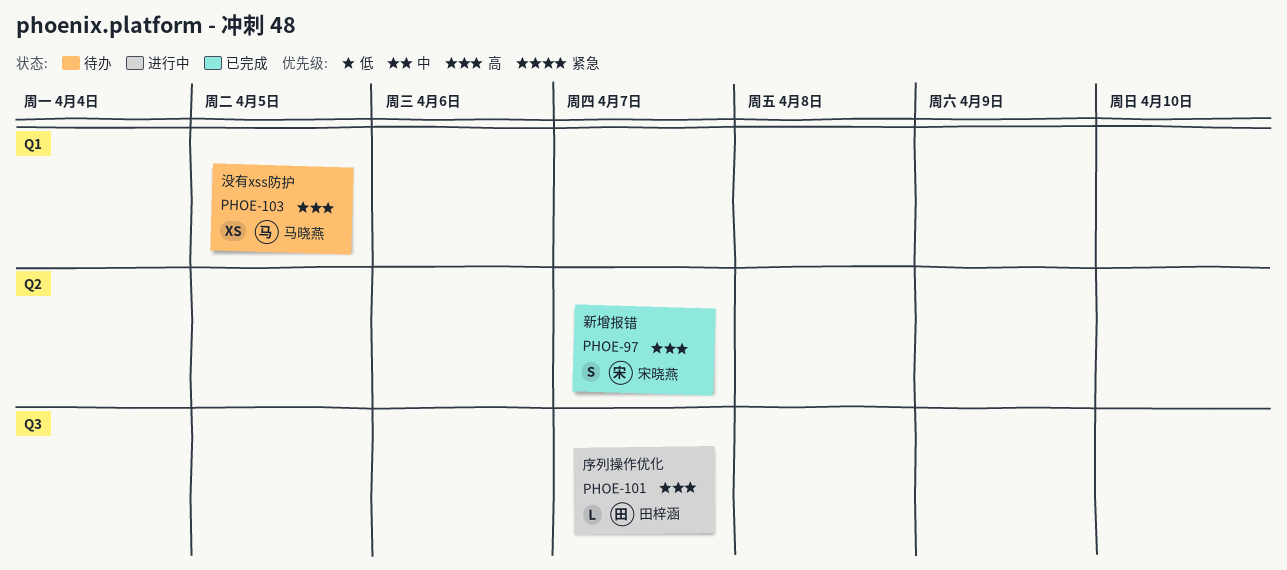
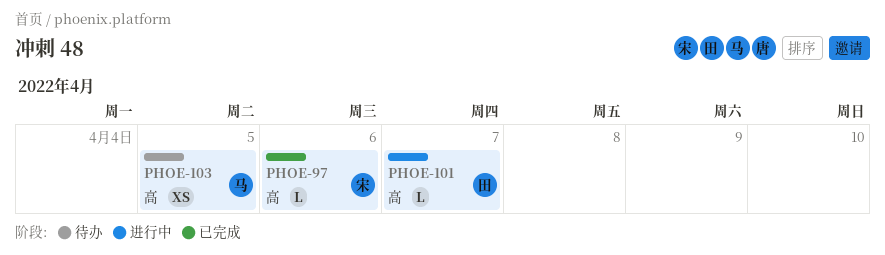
PHOE-97, estimate: S -> L
PHOE-97, due: Apr 7 -> Apr 6

